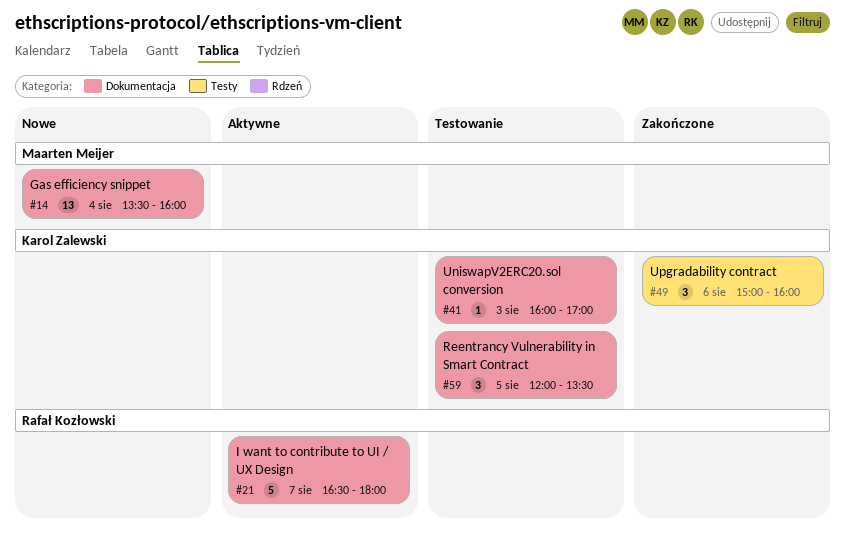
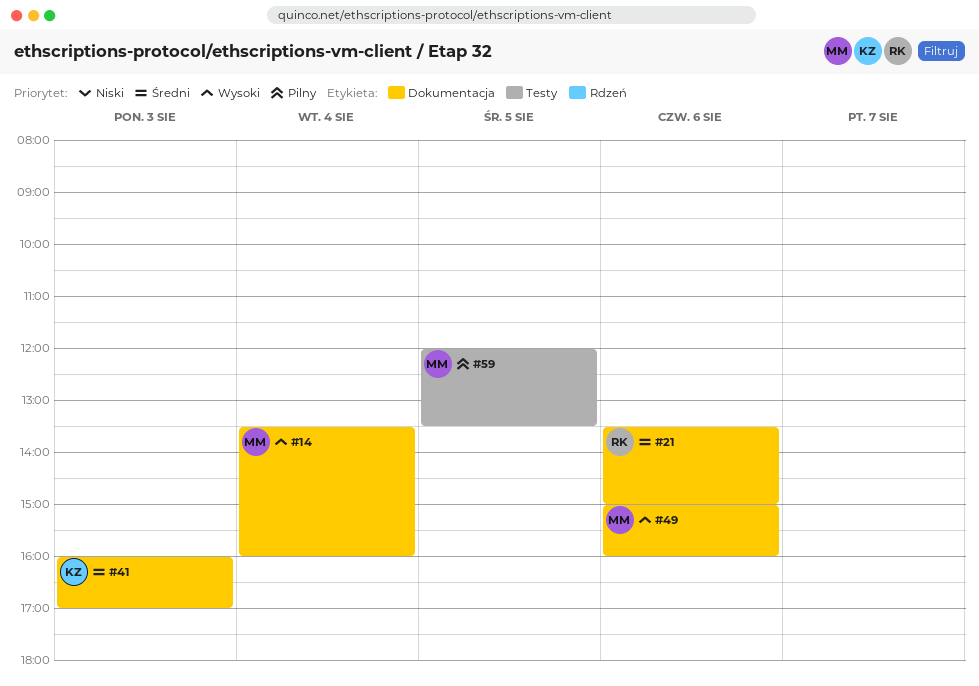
#21, day: Aug 7 -> Aug 6
#21, begins: 16:30 -> 13:30
#21, ends: 18:00 -> 15:00
#49, owner: Karol Zalewski -> Maarten Meijer
#49, label: Testy -> Dokumentacja
#59, owner: Karol Zalewski -> Maarten Meijer
#59, label: Dokumentacja -> Testy

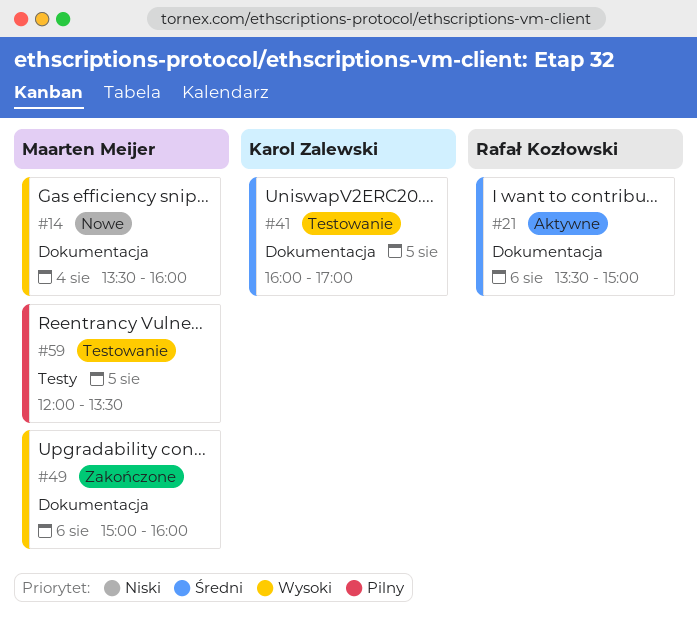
#41, day: Aug 3 -> Aug 5

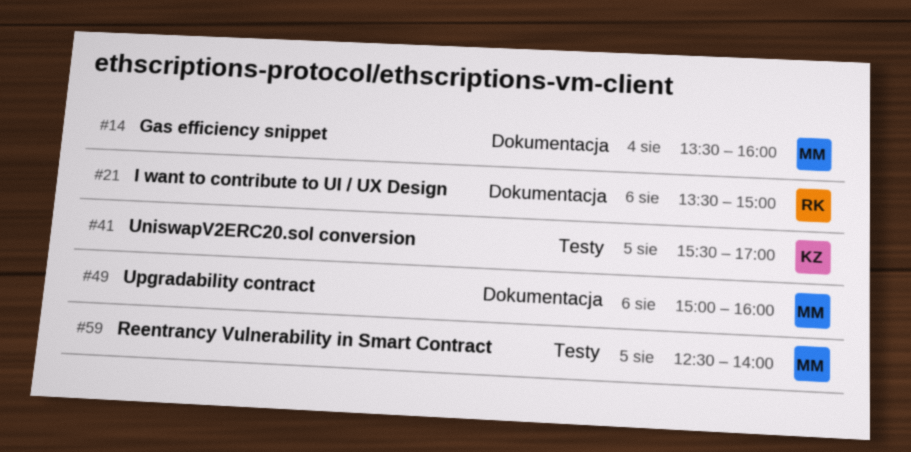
#41, label: Dokumentacja -> Testy
#41, begins: 16:00 -> 15:30
#59, begins: 12:00 -> 12:30
#59, ends: 13:30 -> 14:00

